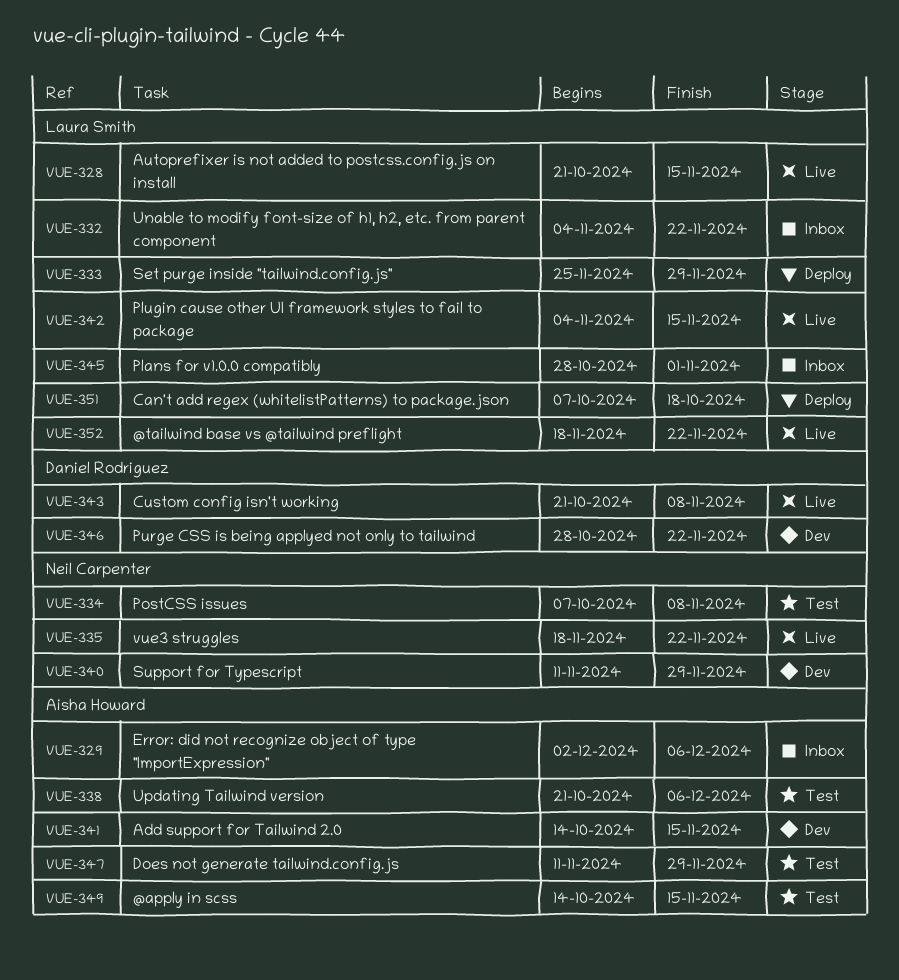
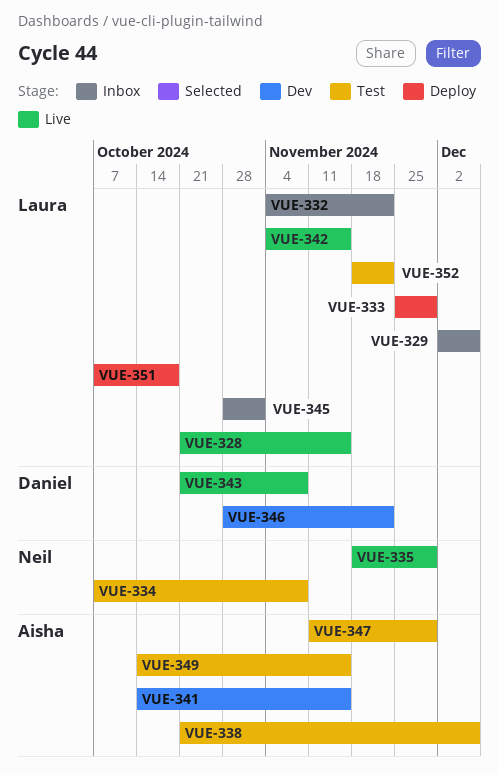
VUE-329, owner: Aisha Howard -> Laura Smith
VUE-335, due: Nov 22 -> Nov 29
VUE-340: present -> none
VUE-352, status: Live -> Test

